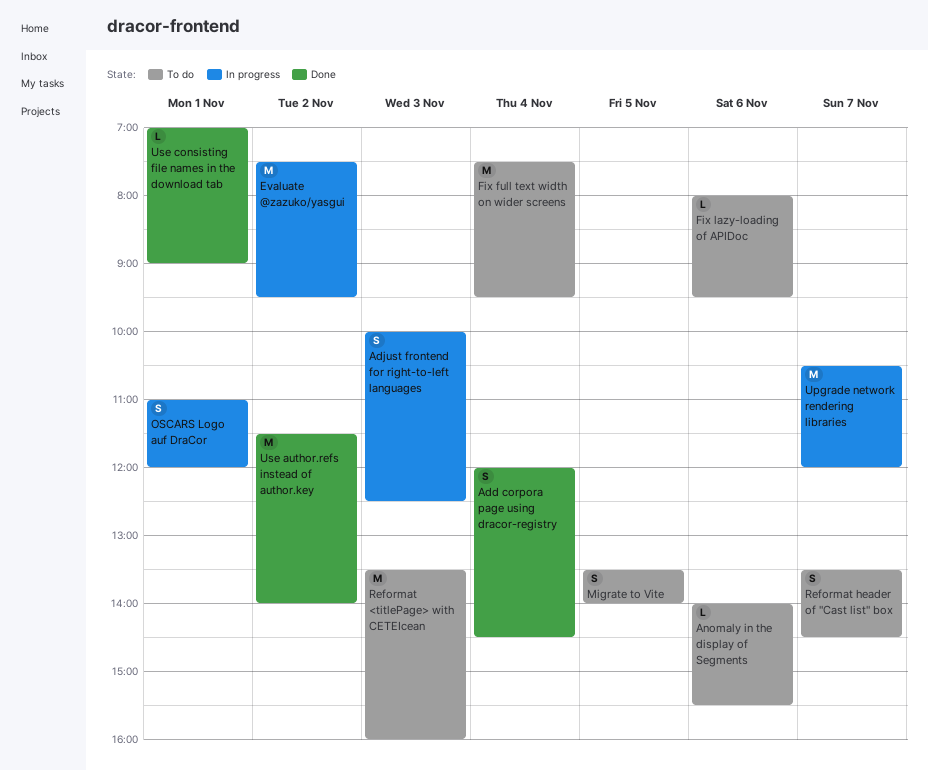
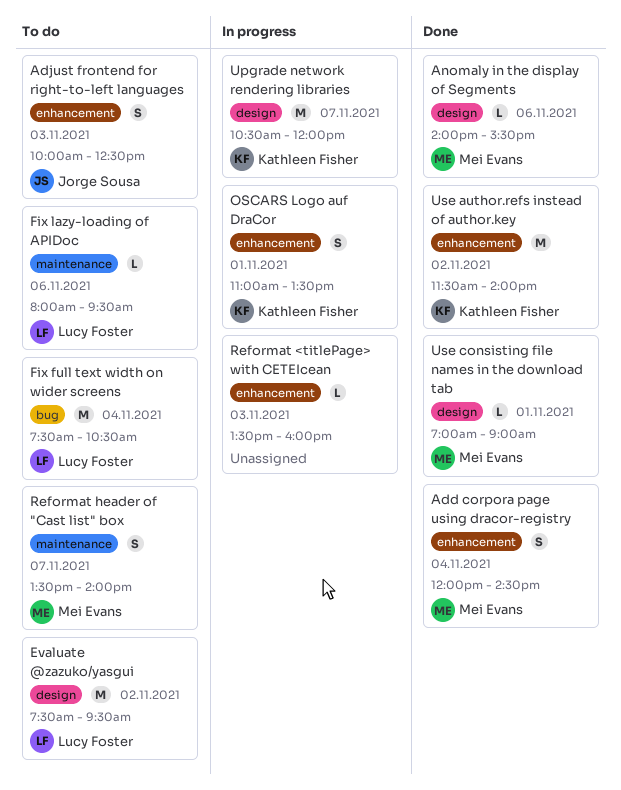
Adjust frontend for right-to-left languages, status: In progress -> To do
Anomaly in the display of Segments, status: To do -> Done
Evaluate @zazuko/yasgui, status: In progress -> To do
Fix full text width on wider screens, ends: 09:30 -> 10:30
Migrate to Vite: present -> none
OSCARS Logo auf DraCor, ends: 12:00 -> 13:30
Reformat <titlePage> with CETEIcean, status: To do -> In progress
Reformat <titlePage> with CETEIcean, estimate: M -> L
Reformat header of "Cast list" box, ends: 14:30 -> 14:00

